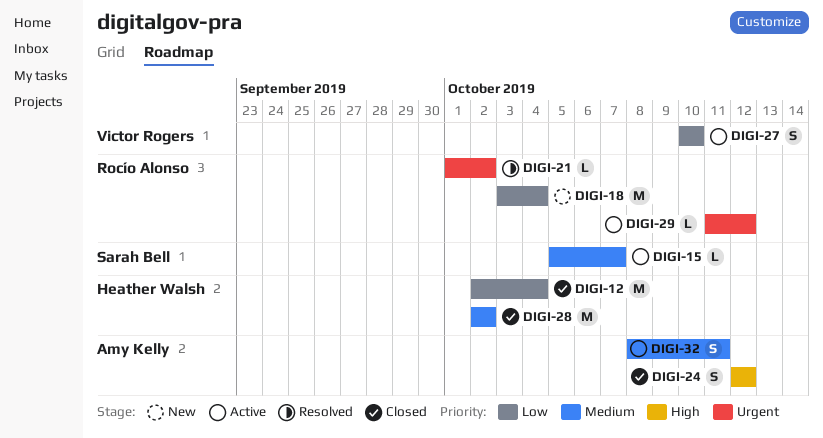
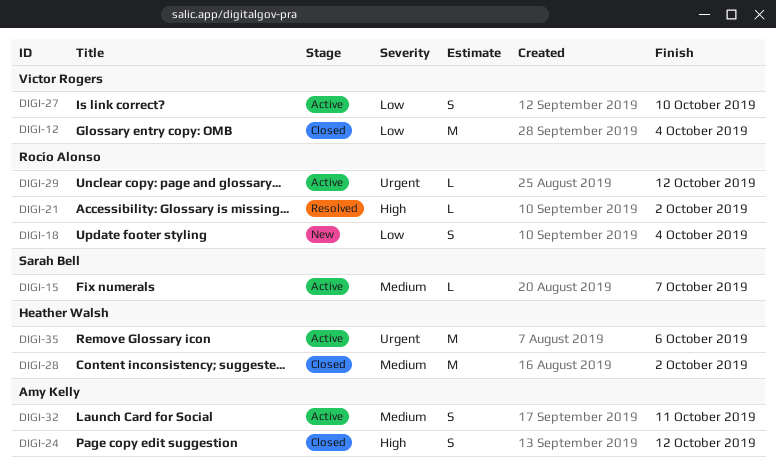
DIGI-12, owner: Heather Walsh -> Victor Rogers
DIGI-18, estimate: M -> S
DIGI-21, priority: Urgent -> High
DIGI-35: none -> present

